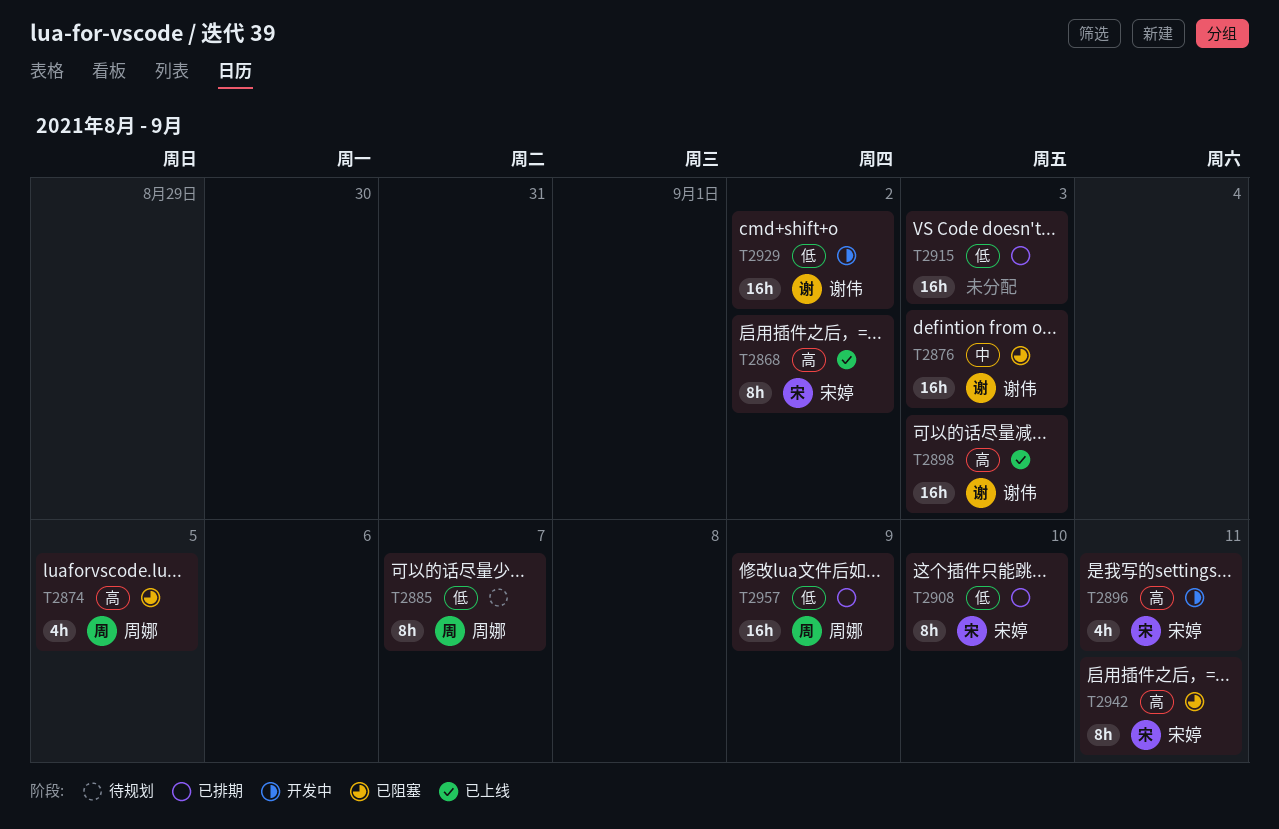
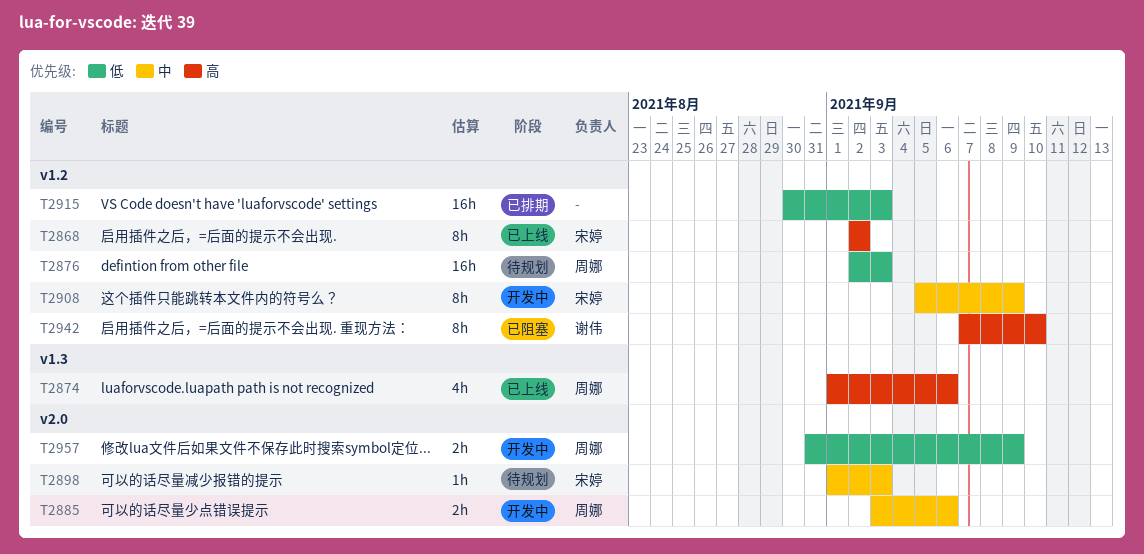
T2874, status: 已阻塞 -> 已上线
T2874, due: Sep 5 -> Sep 6
T2876, status: 已阻塞 -> 待规划
T2876, owner: 谢伟 -> 周娜
T2876, priority: 中 -> 低
T2885, status: 待规划 -> 开发中
T2885, priority: 低 -> 中
T2885, estimate: 8h -> 2h
T2885, due: Sep 7 -> Sep 6
T2896: present -> none
T2898, status: 已上线 -> 待规划
T2898, owner: 谢伟 -> 宋婷
T2898, priority: 高 -> 中
T2898, estimate: 16h -> 1h
T2908, status: 已排期 -> 开发中
T2908, priority: 低 -> 中
T2908, due: Sep 10 -> Sep 9
T2929: present -> none
T2942, owner: 宋婷 -> 谢伟
T2942, due: Sep 11 -> Sep 10
T2957, status: 已排期 -> 开发中
T2957, estimate: 16h -> 2h

